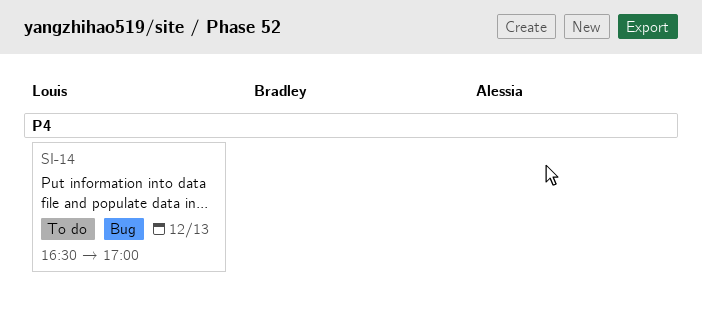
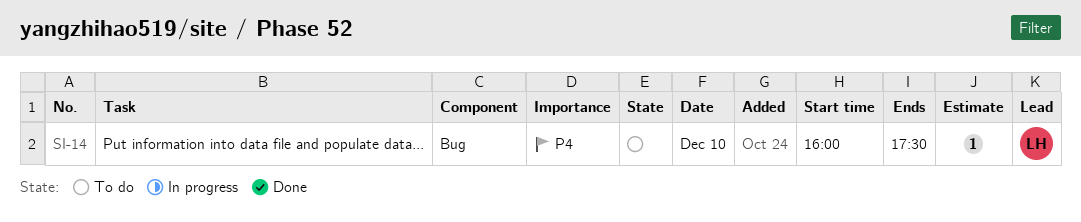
SI-14, day: Dec 13 -> Dec 10
SI-14, begins: 16:30 -> 16:00
SI-14, ends: 17:00 -> 17:30

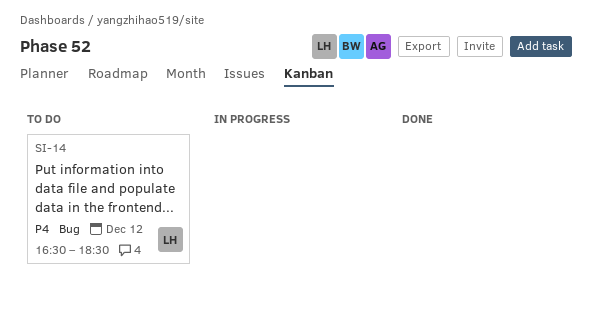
SI-14, day: Dec 10 -> Dec 12
SI-14, begins: 16:00 -> 16:30
SI-14, ends: 17:30 -> 18:30

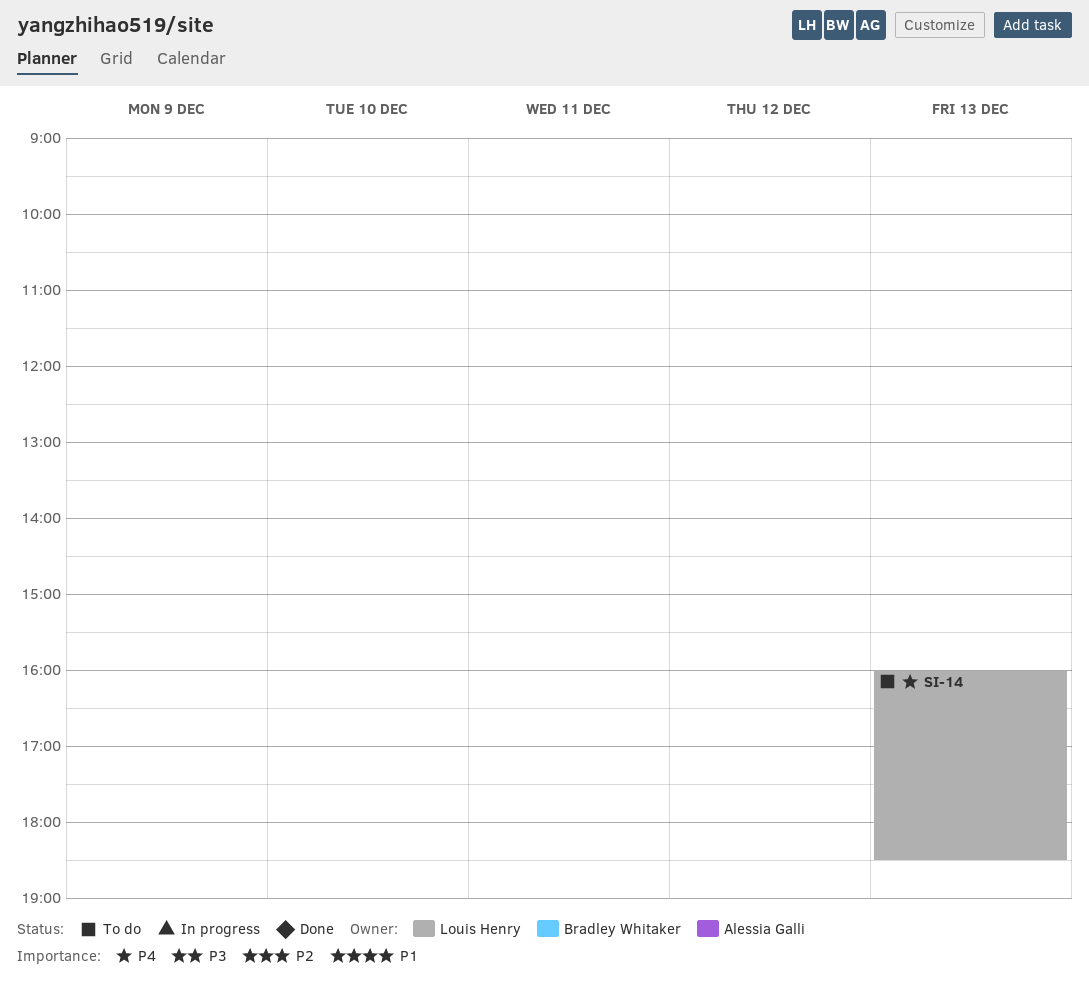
SI-14, day: Dec 12 -> Dec 13
SI-14, begins: 16:30 -> 16:00

